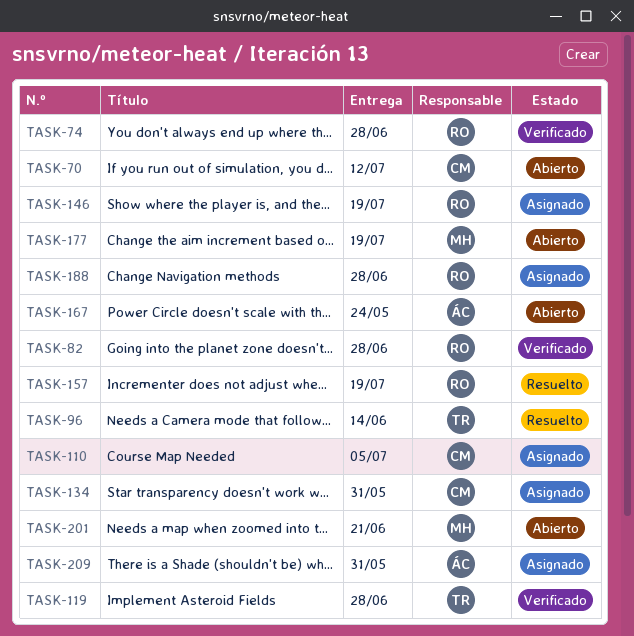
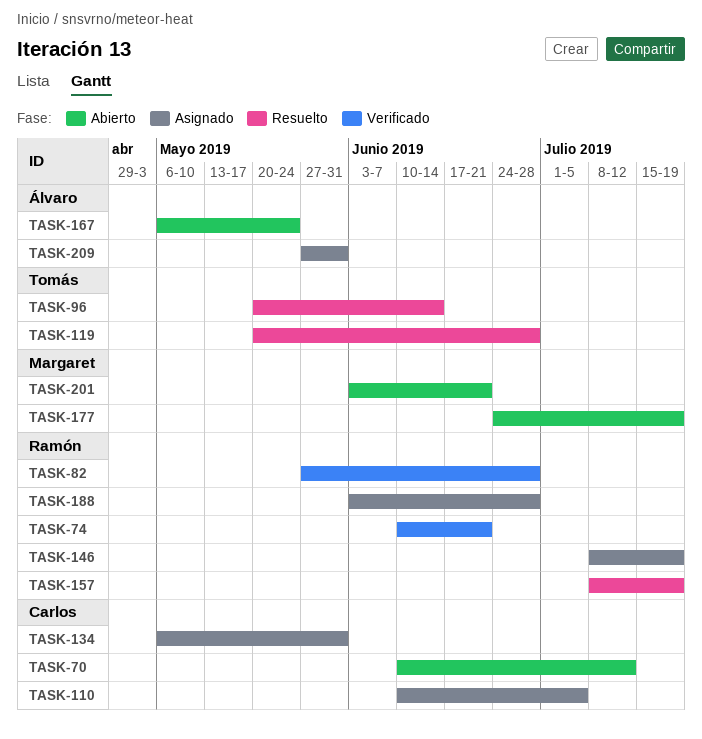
TASK-74, due: Jun 28 -> Jun 21
TASK-119, status: Verificado -> Resuelto

